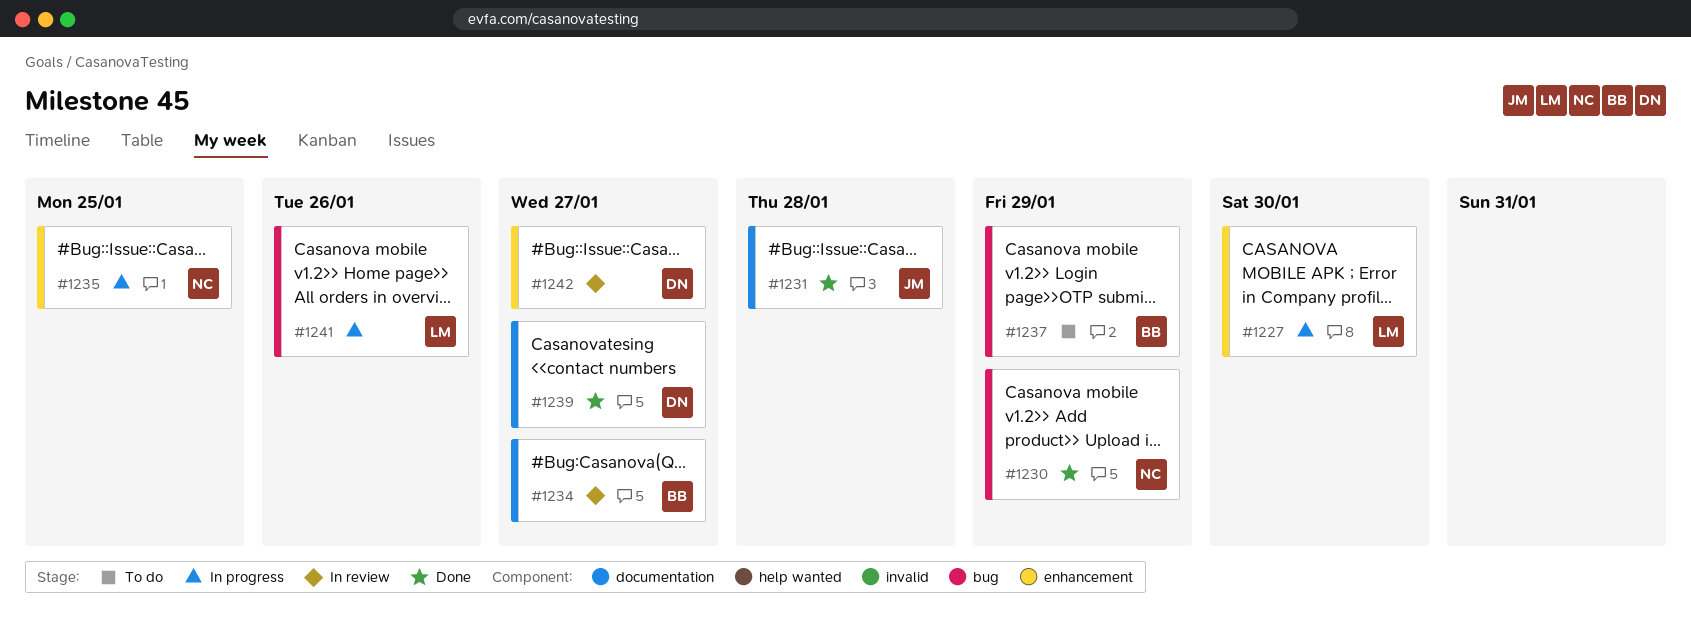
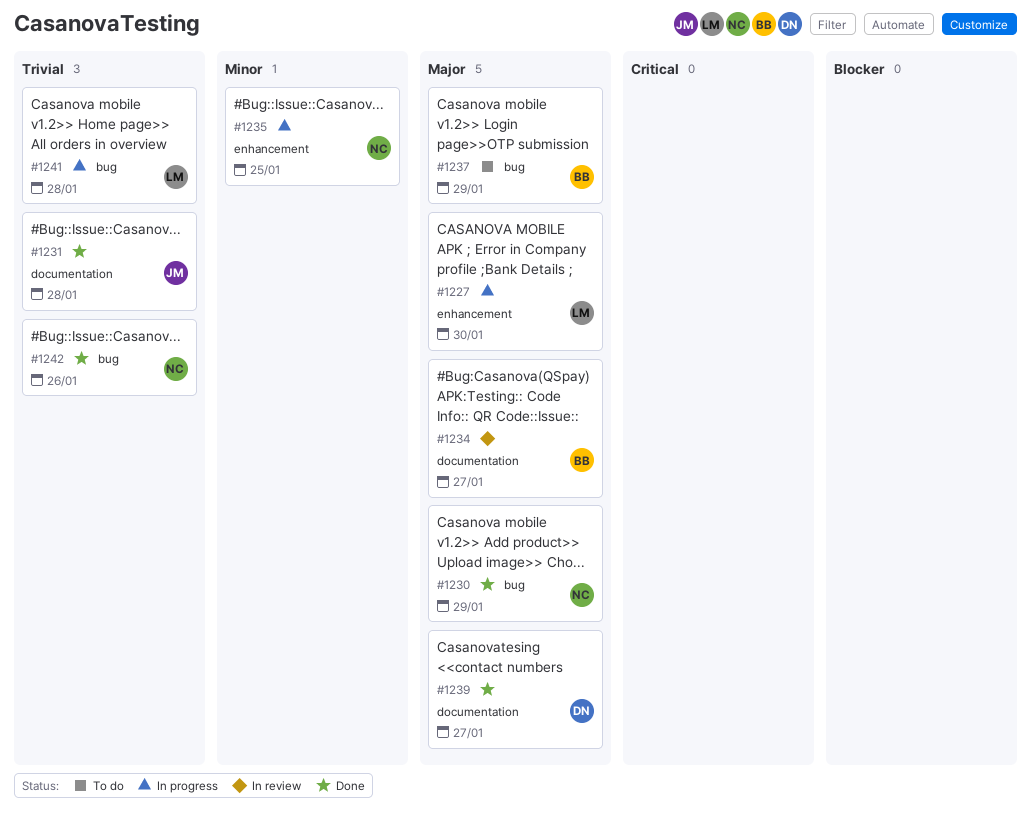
#1241, due: Jan 26 -> Jan 28
#1242, status: In review -> Done
#1242, owner: DN -> NC
#1242, label: enhancement -> bug
#1242, due: Jan 27 -> Jan 26

